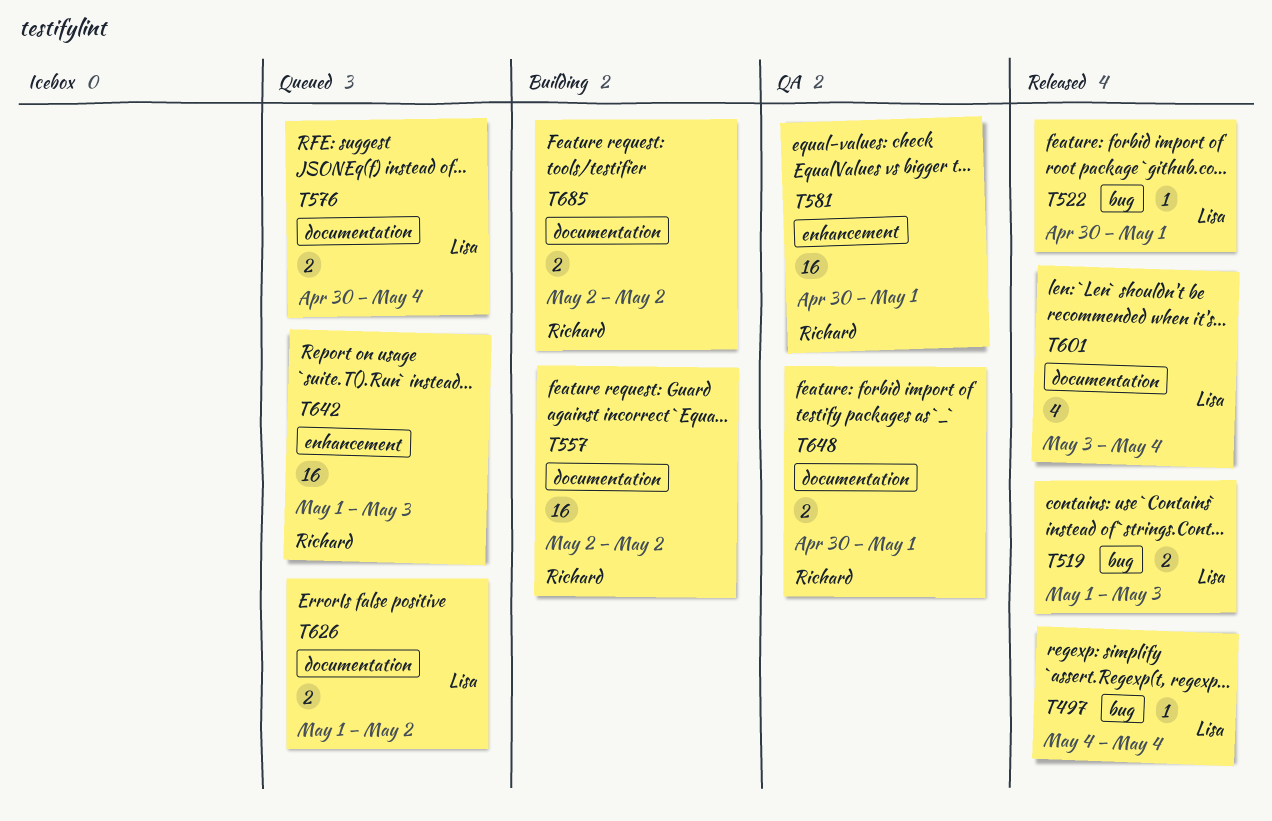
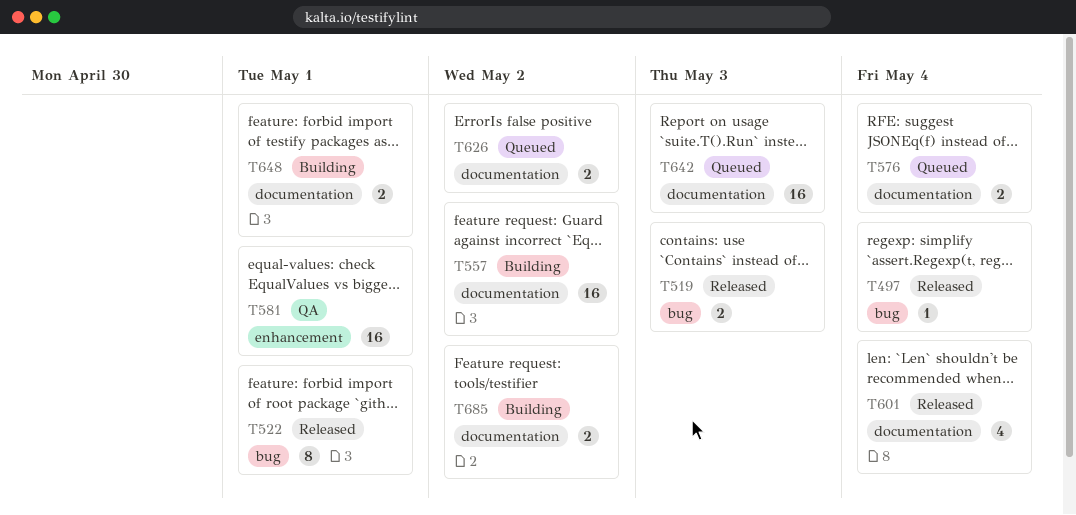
T522, estimate: 1 -> 8
T642, label: enhancement -> documentation
T648, status: QA -> Building

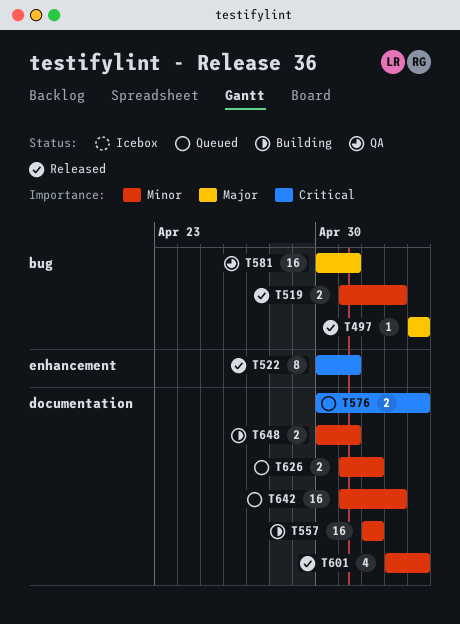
T522, label: bug -> enhancement
T581, label: enhancement -> bug
T685: present -> none

